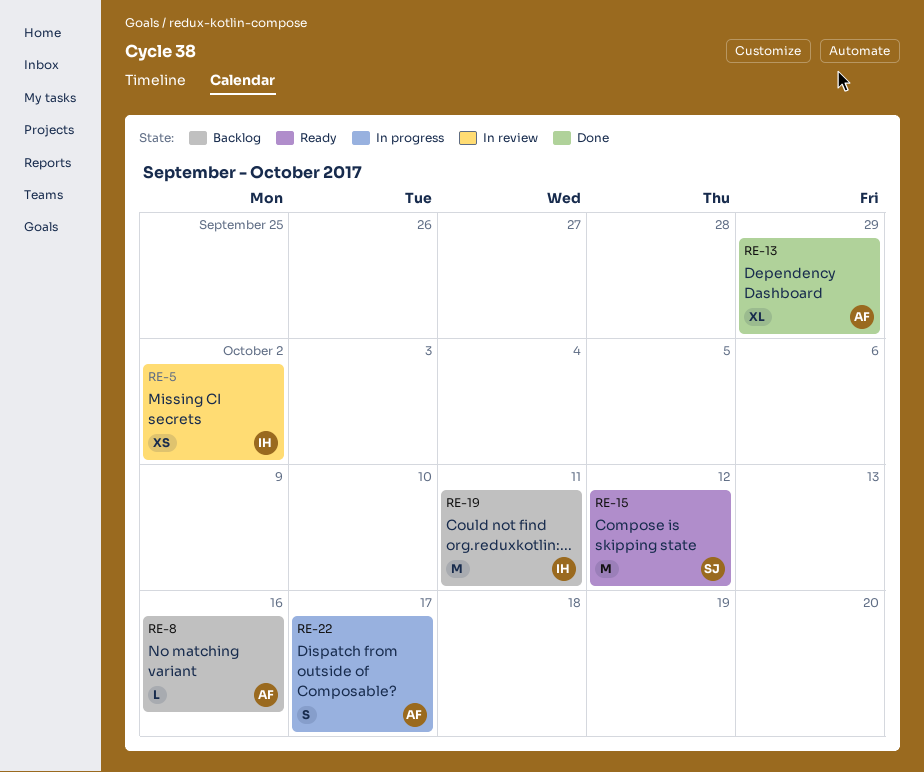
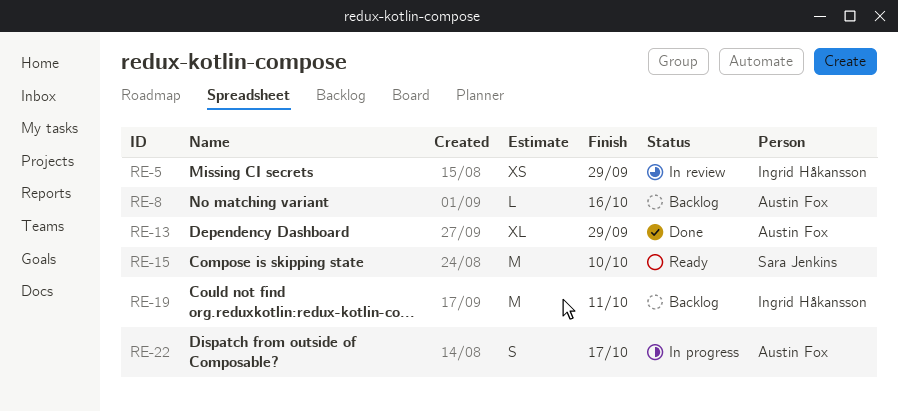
RE-5, due: Oct 2 -> Sep 29
RE-15, due: Oct 12 -> Oct 10

